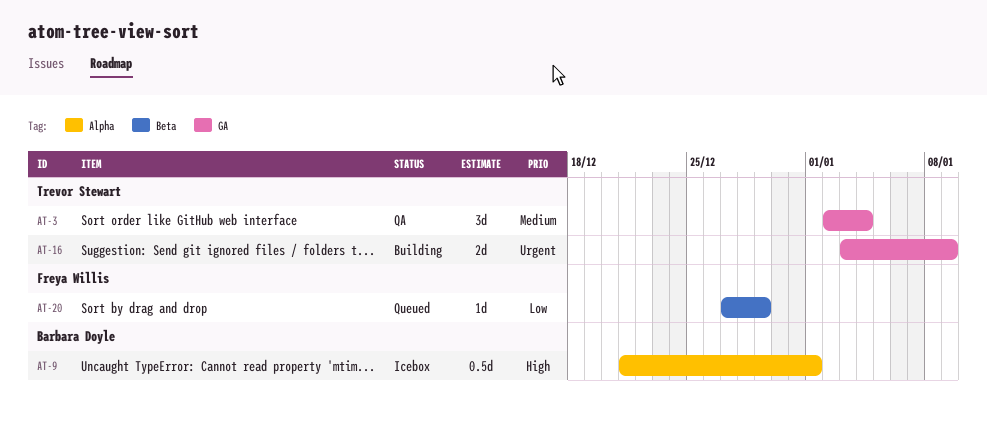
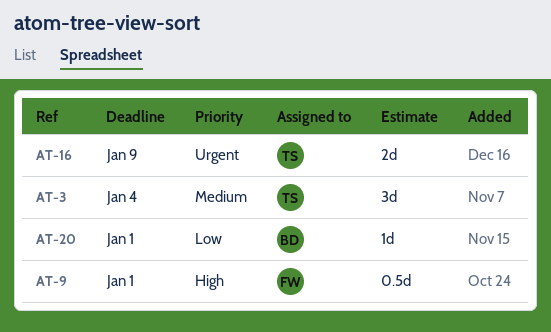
AT-9, owner: Barbara Doyle -> Freya Willis
AT-20, owner: Freya Willis -> Barbara Doyle
AT-20, due: Dec 29 -> Jan 1

